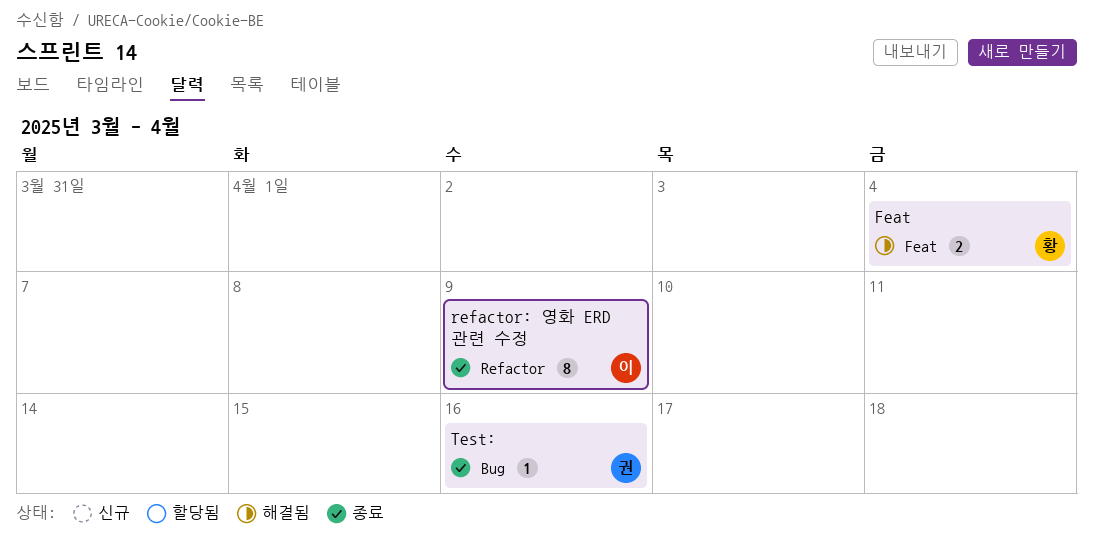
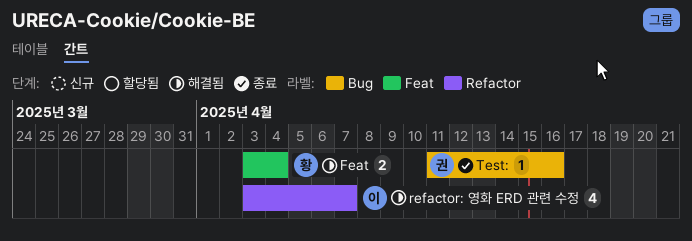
refactor: 영화 ERD 관련 수정, status: 종료 -> 해결됨
refactor: 영화 ERD 관련 수정, estimate: 8 -> 4
refactor: 영화 ERD 관련 수정, due: Apr 9 -> Apr 7

